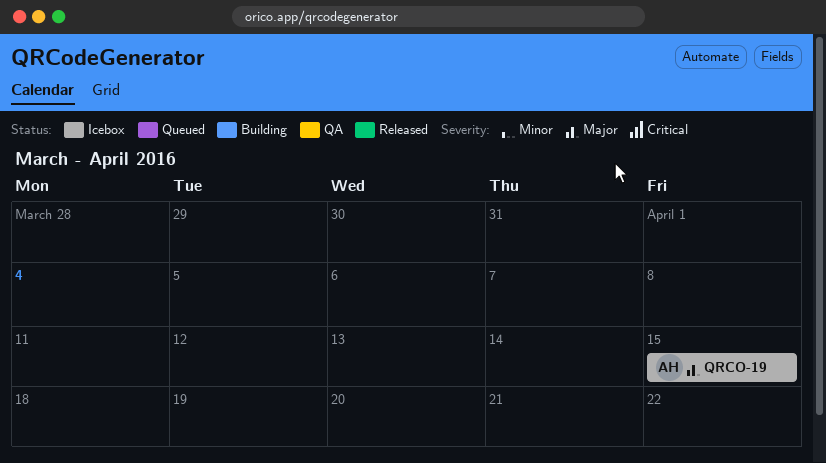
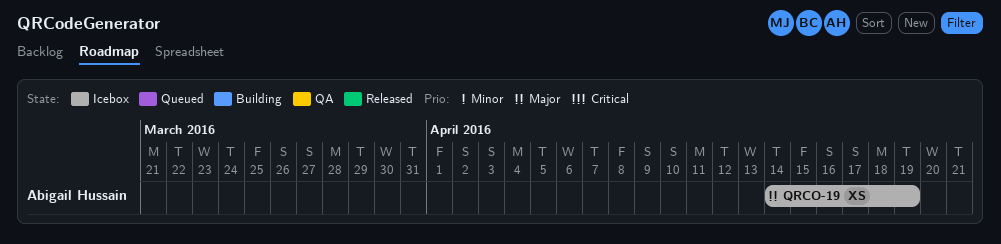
QRCO-19, start: Apr 15 -> Apr 14
QRCO-19, due: Apr 15 -> Apr 19

